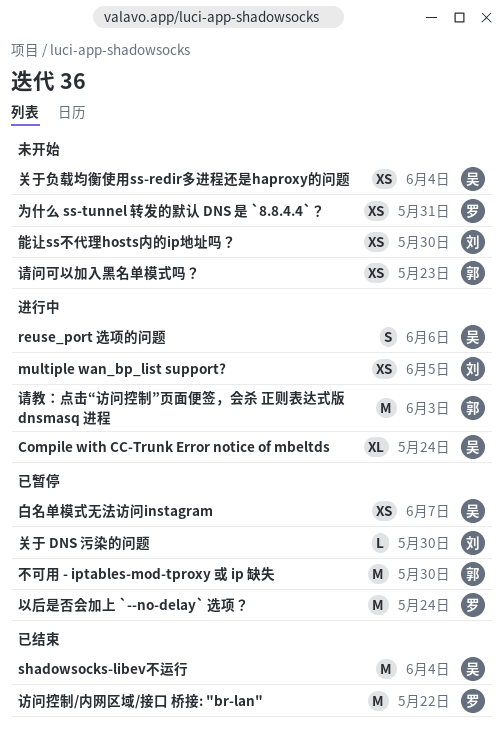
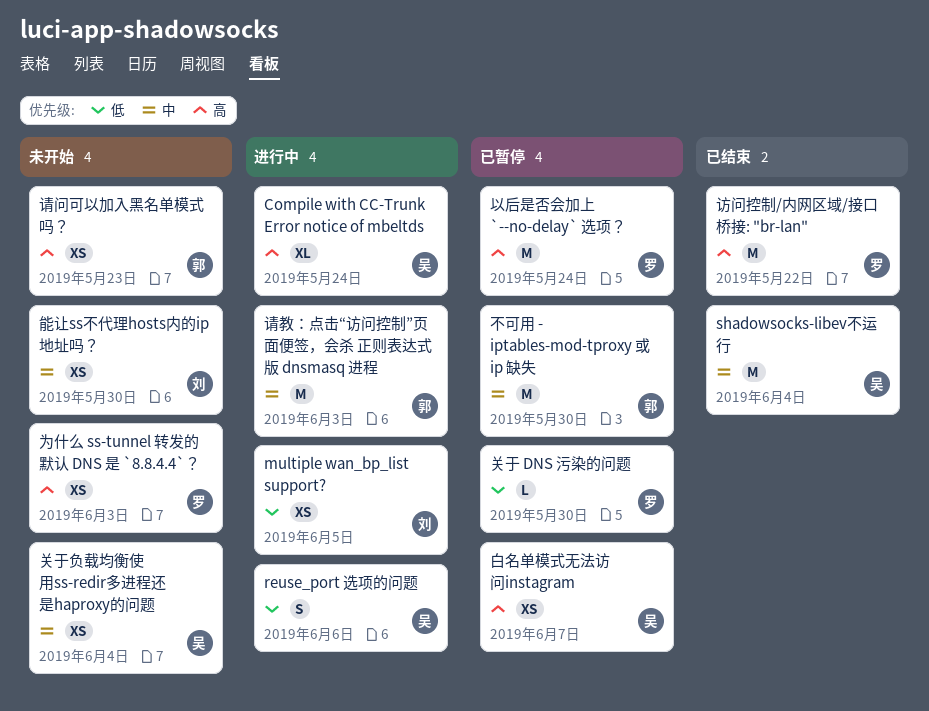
为什么 ss-tunnel 转发的默认 DNS 是 `8.8.4.4`？, due: May 31 -> Jun 3
关于 DNS 污染的问题, owner: 刘 -> 罗

